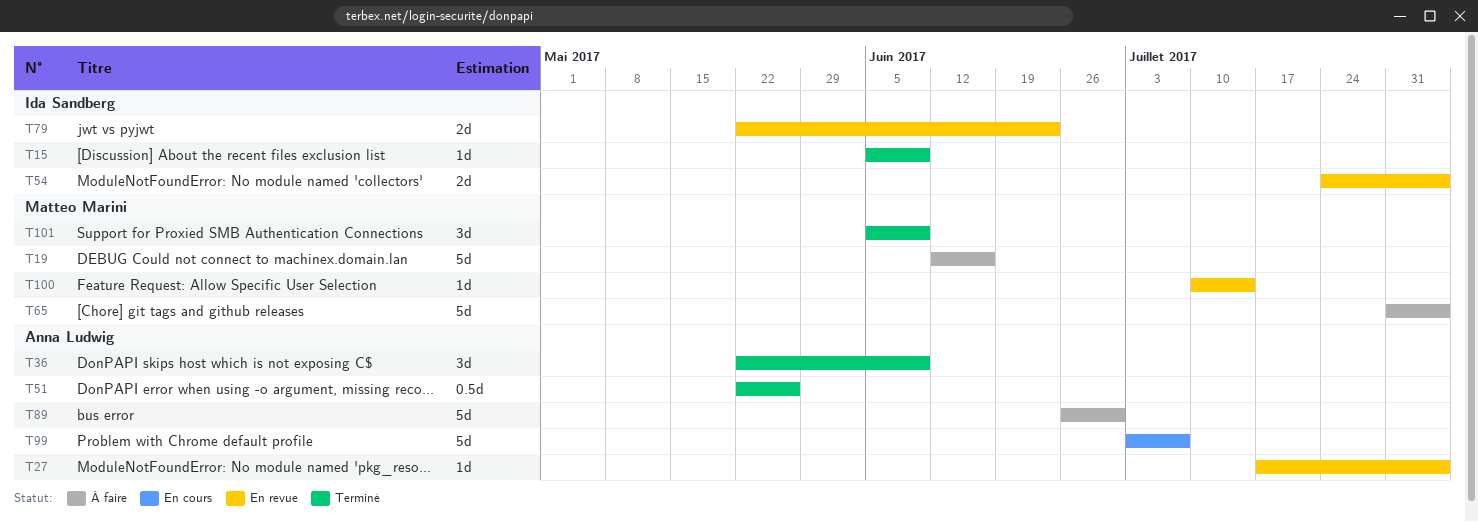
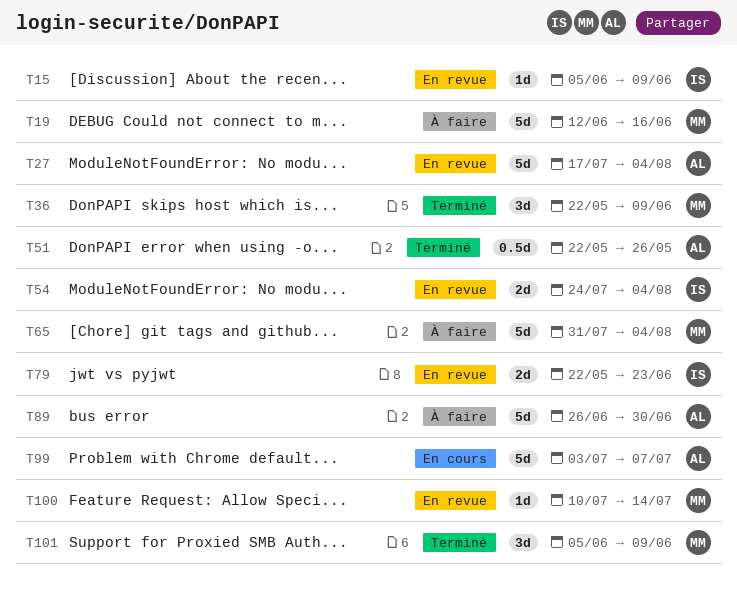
T15, status: Terminé -> En revue
T27, estimate: 1d -> 5d
T36, owner: Anna Ludwig -> Matteo Marini

